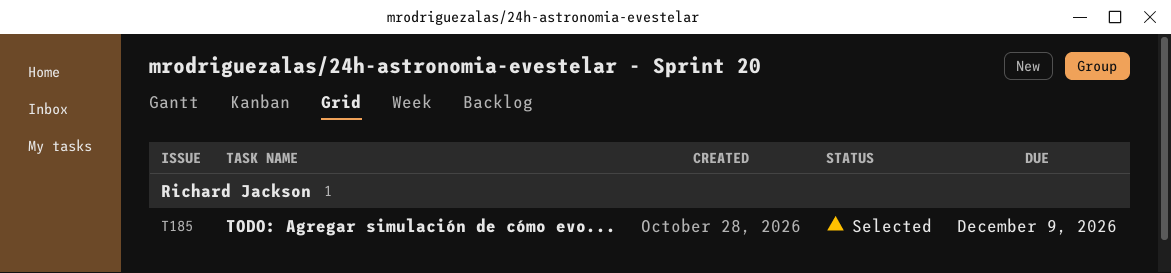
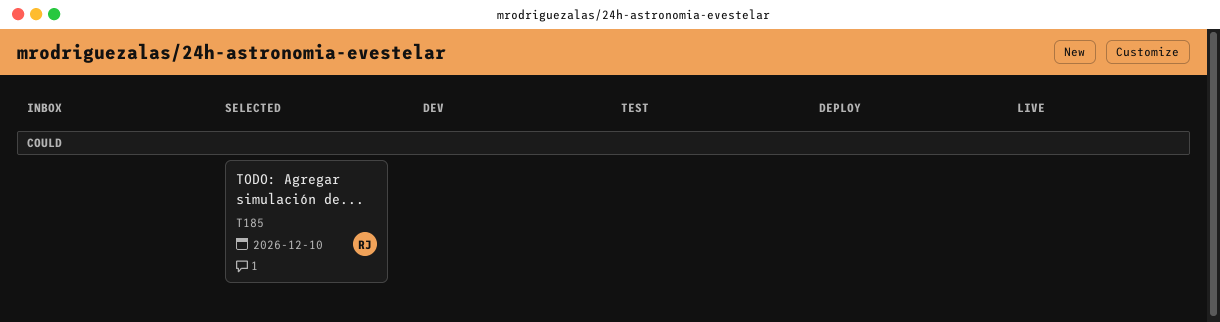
T185, due: Dec 9 -> Dec 10

